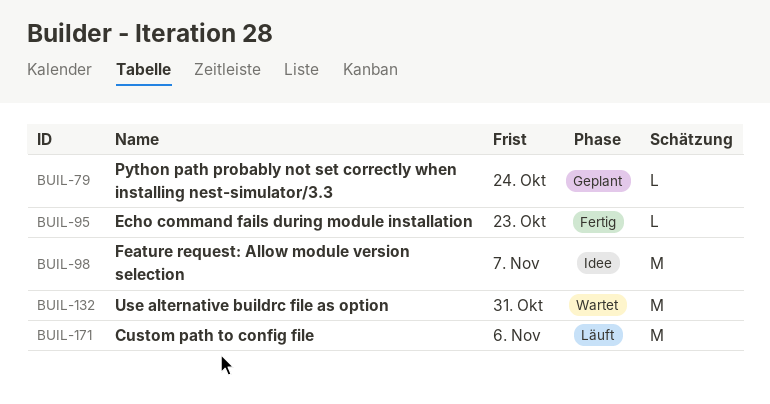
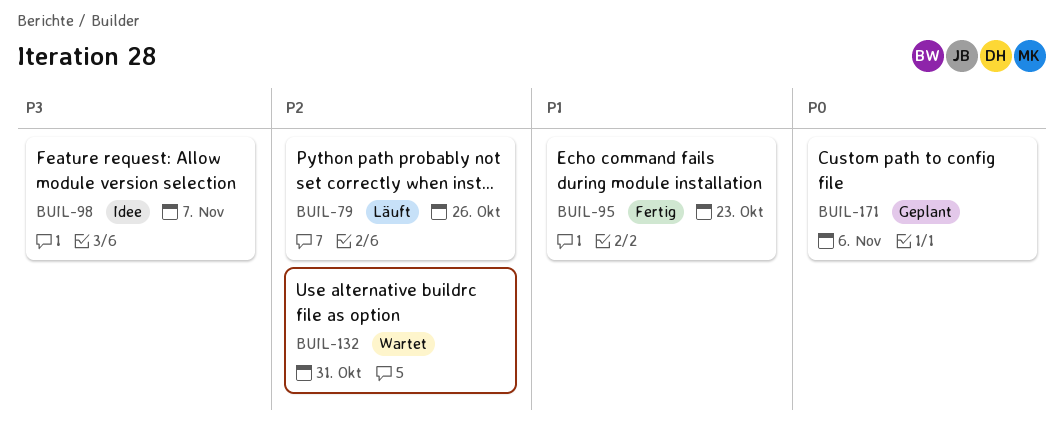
BUIL-79, status: Geplant -> Läuft
BUIL-79, due: Oct 24 -> Oct 26
BUIL-171, status: Läuft -> Geplant

